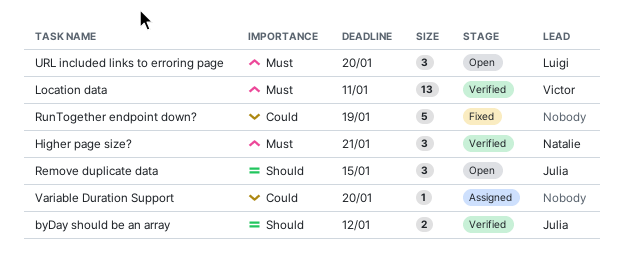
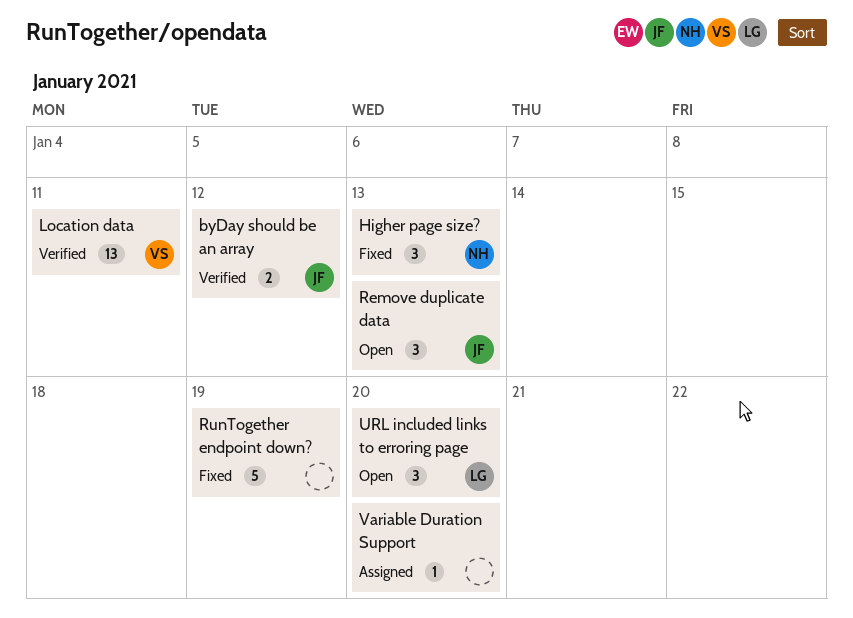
Higher page size?, status: Verified -> Fixed
Higher page size?, due: Jan 21 -> Jan 13
Remove duplicate data, due: Jan 15 -> Jan 13

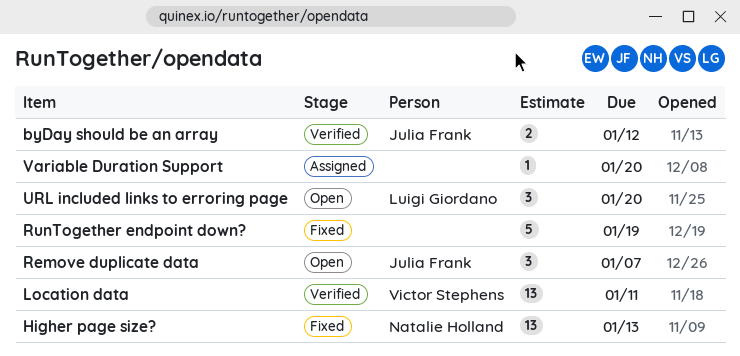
Higher page size?, estimate: 3 -> 13
Remove duplicate data, due: Jan 13 -> Jan 7

